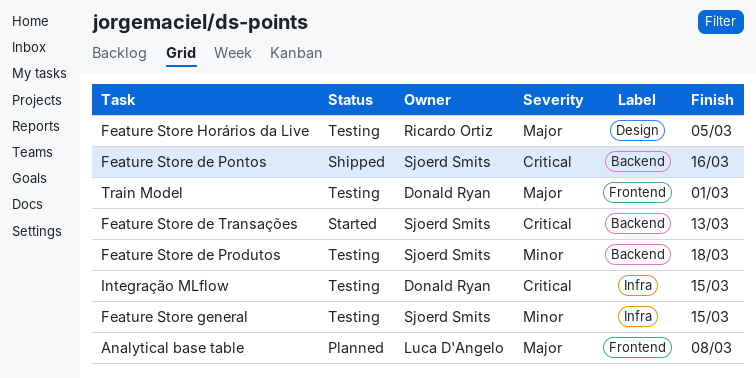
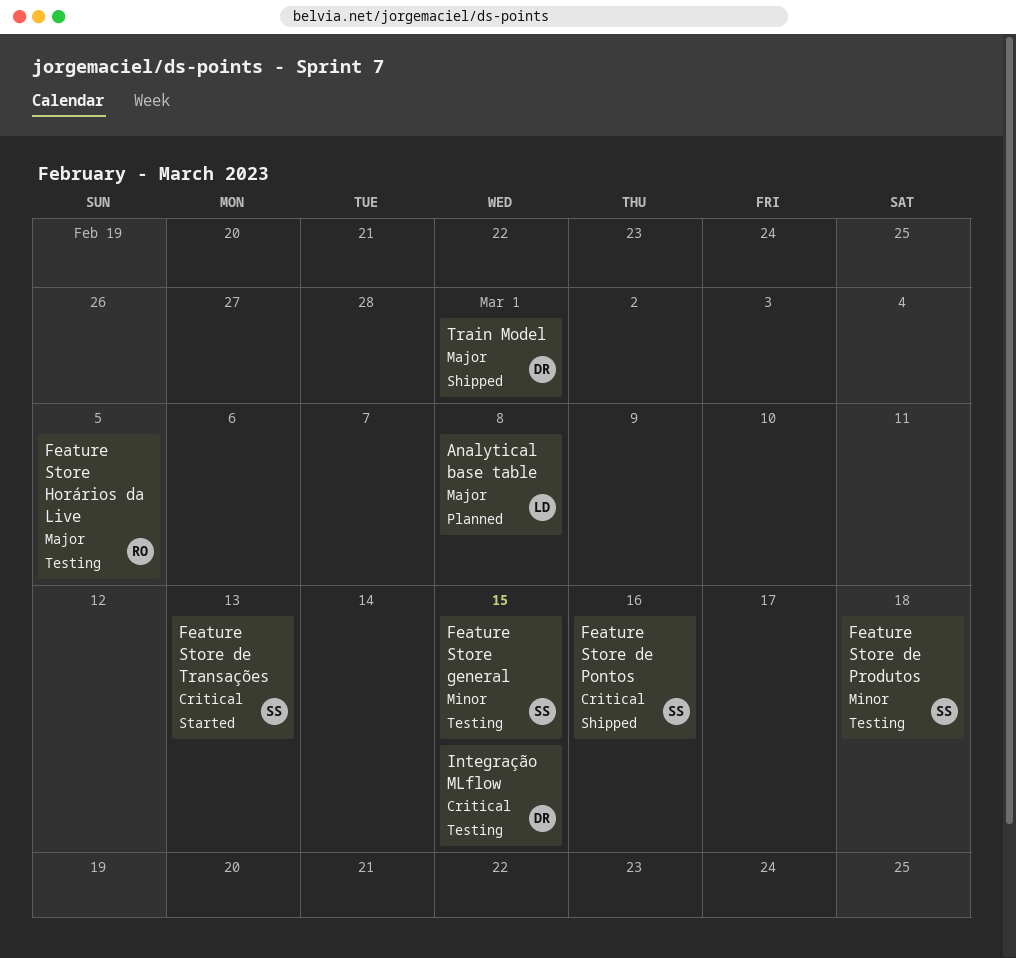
Train Model, status: Testing -> Shipped

